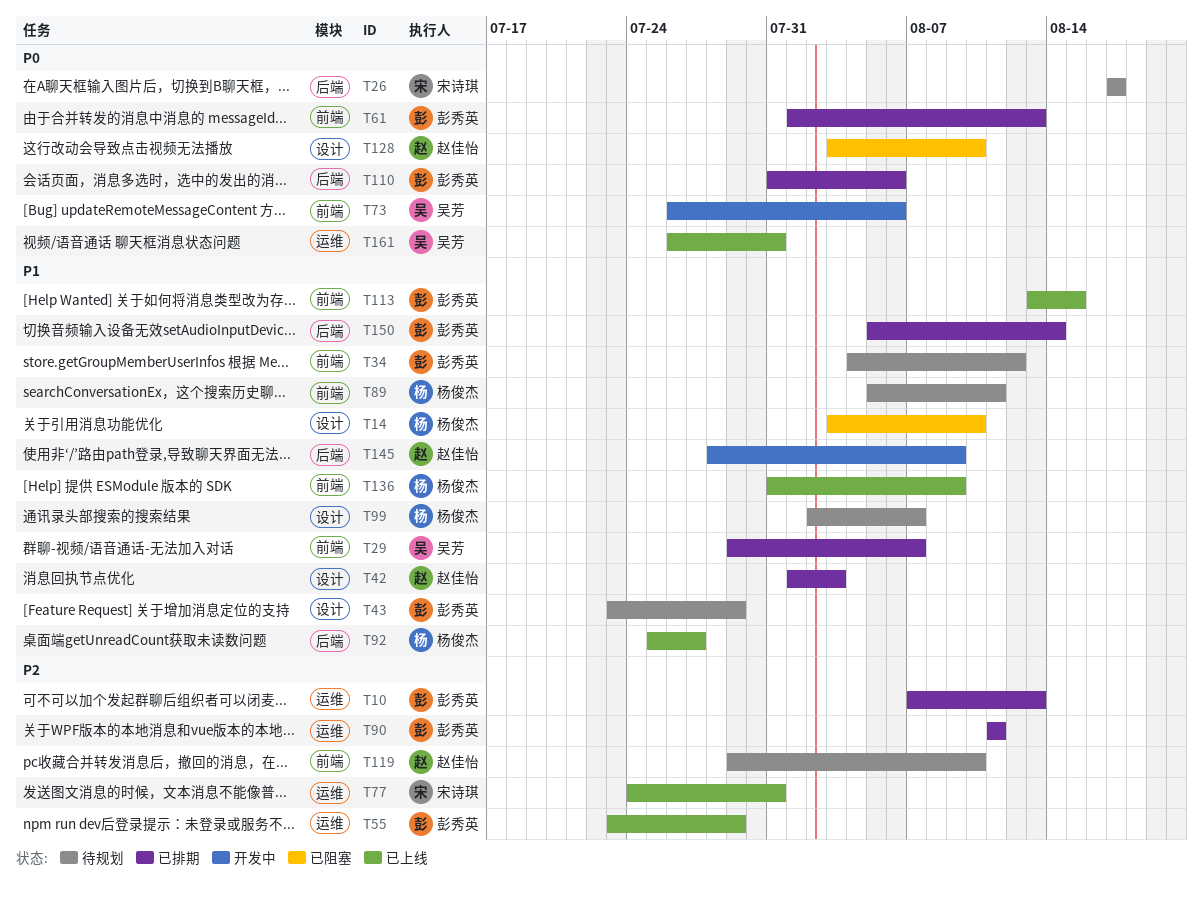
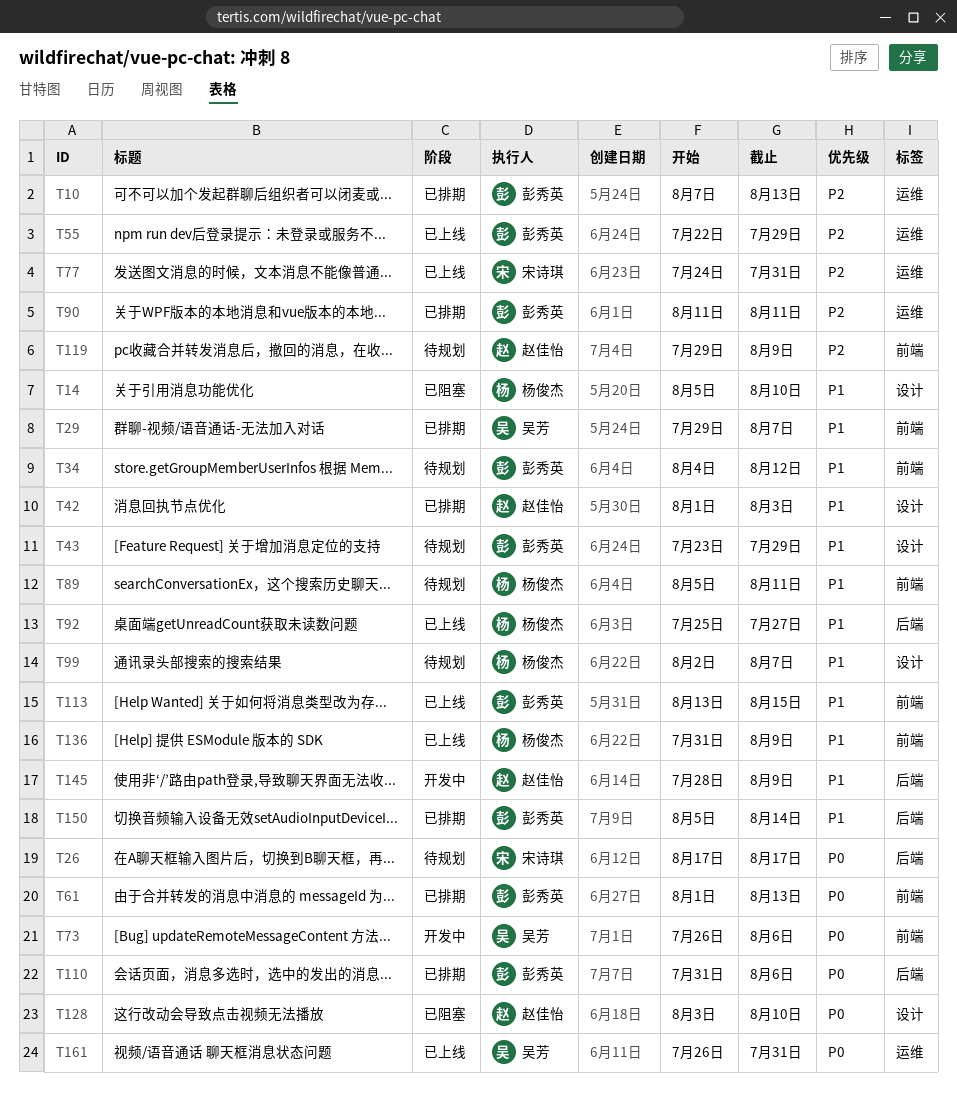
T14, start: Aug 3 -> Aug 5
T55, start: Jul 23 -> Jul 22
T119, due: Aug 10 -> Aug 9

